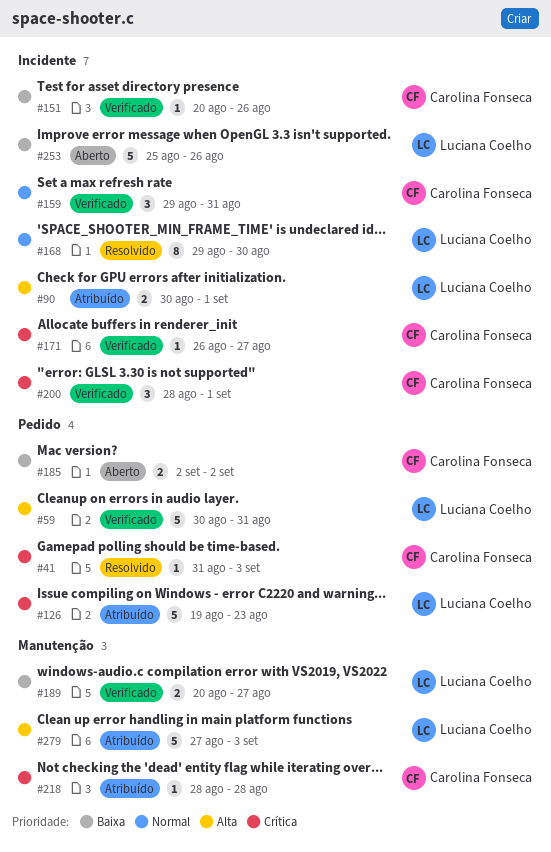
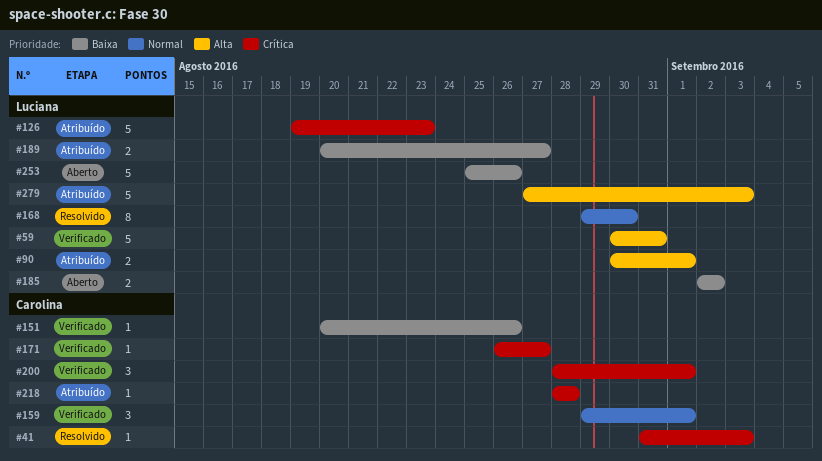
#159, due: Aug 31 -> Sep 1
#185, owner: Carolina Fonseca -> Luciana Coelho
#189, status: Verificado -> Atribuído

